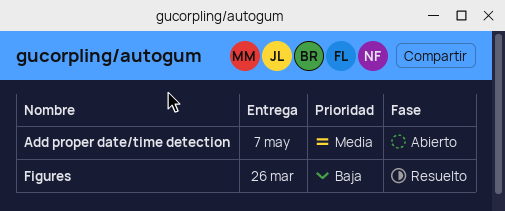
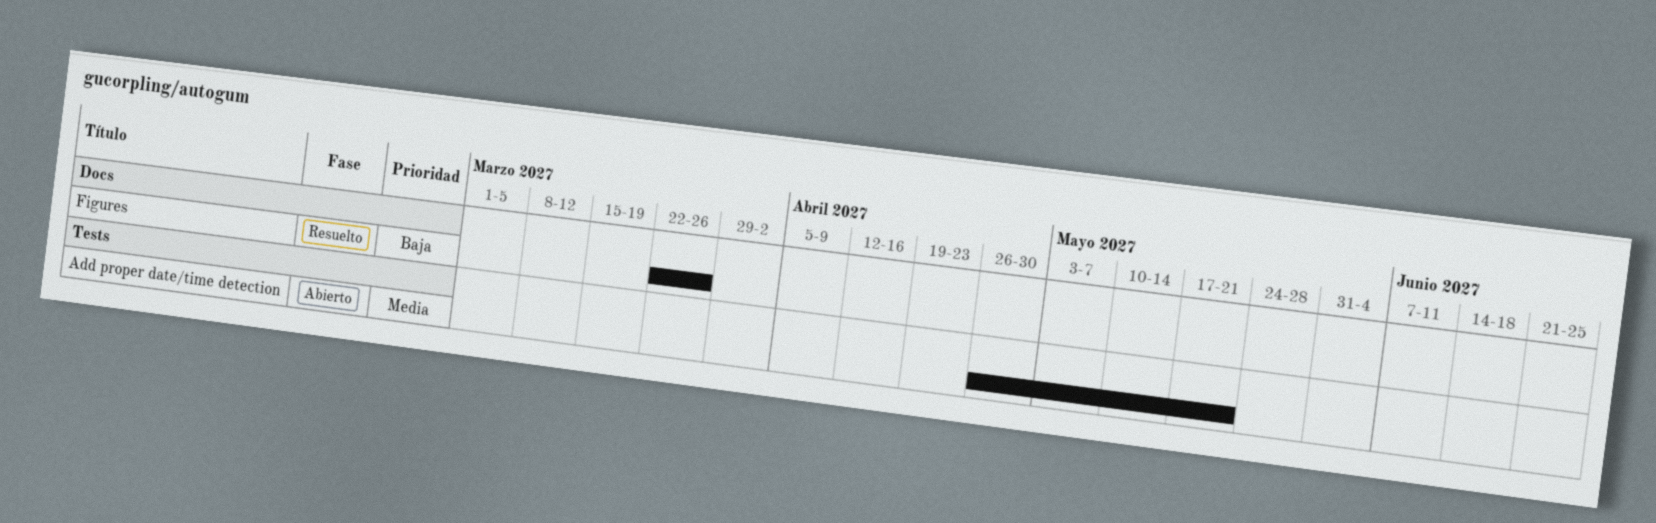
Add proper date/time detection, due: May 7 -> May 21

